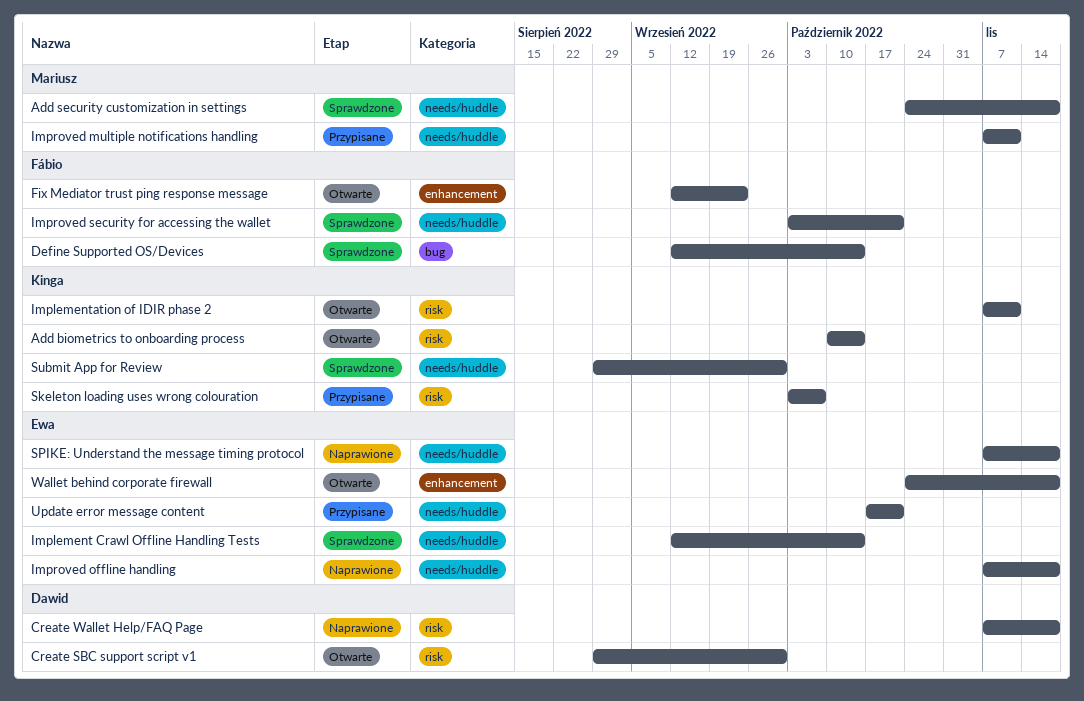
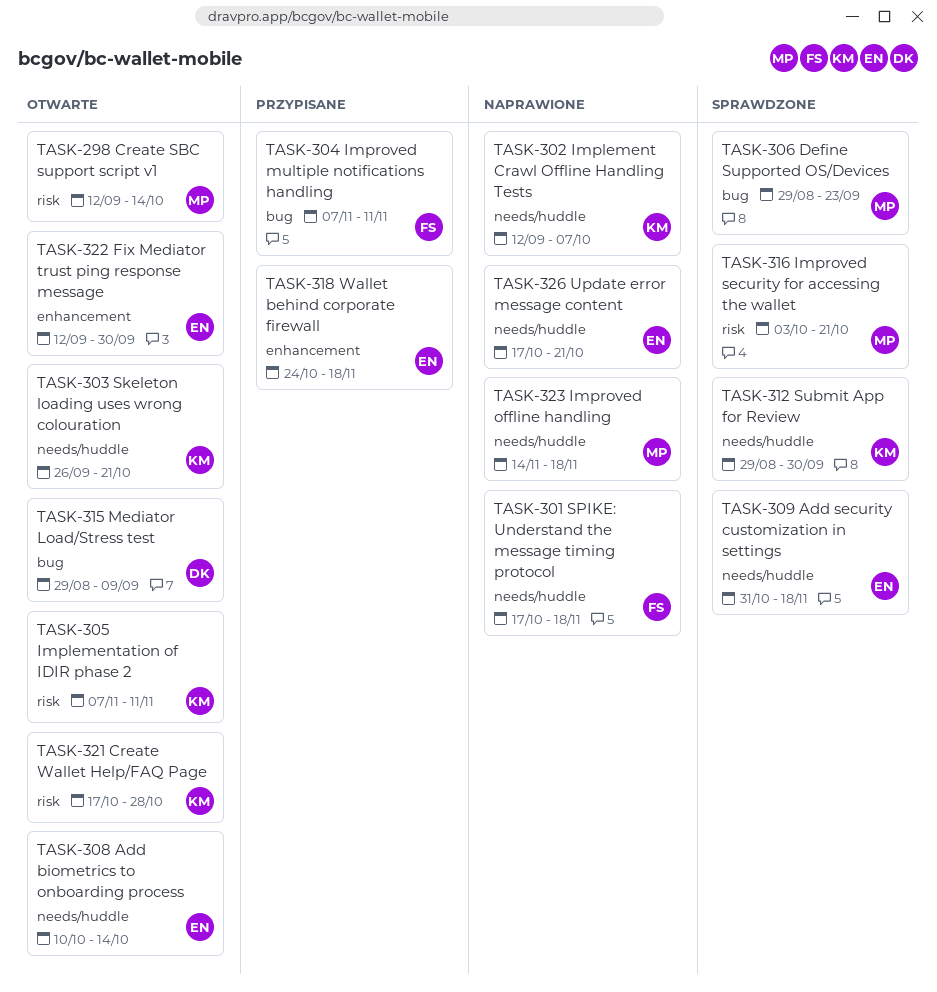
Add biometrics to onboarding process, owner: Kinga -> Ewa
Add biometrics to onboarding process, label: risk -> needs/huddle
Add security customization in settings, owner: Mariusz -> Ewa
Add security customization in settings, start: Oct 24 -> Oct 31
Create SBC support script v1, owner: Dawid -> Mariusz
Create SBC support script v1, start: Aug 29 -> Sep 12
Create SBC support script v1, due: Sep 30 -> Oct 14
Create Wallet Help/FAQ Page, status: Naprawione -> Otwarte
Create Wallet Help/FAQ Page, owner: Dawid -> Kinga
Create Wallet Help/FAQ Page, start: Nov 7 -> Oct 17
Create Wallet Help/FAQ Page, due: Nov 18 -> Oct 28
Define Supported OS/Devices, owner: Fábio -> Mariusz
Define Supported OS/Devices, start: Sep 12 -> Aug 29
Define Supported OS/Devices, due: Oct 14 -> Sep 23
Fix Mediator trust ping response message, owner: Fábio -> Ewa
Fix Mediator trust ping response message, due: Sep 23 -> Sep 30
Implement Crawl Offline Handling Tests, status: Sprawdzone -> Naprawione
Implement Crawl Offline Handling Tests, owner: Ewa -> Kinga
Implement Crawl Offline Handling Tests, due: Oct 14 -> Oct 7
Improved multiple notifications handling, owner: Mariusz -> Fábio
Improved multiple notifications handling, label: needs/huddle -> bug
Improved offline handling, owner: Ewa -> Mariusz
Improved offline handling, start: Nov 7 -> Nov 14
Improved security for accessing the wallet, owner: Fábio -> Mariusz
Improved security for accessing the wallet, label: needs/huddle -> risk
Mediator Load/Stress test: none -> present
Skeleton loading uses wrong colouration, status: Przypisane -> Otwarte
Skeleton loading uses wrong colouration, label: risk -> needs/huddle
Skeleton loading uses wrong colouration, start: Oct 3 -> Sep 26
Skeleton loading uses wrong colouration, due: Oct 7 -> Oct 21
SPIKE: Understand the message timing protocol, owner: Ewa -> Fábio
SPIKE: Understand the message timing protocol, start: Nov 7 -> Oct 17
Update error message content, status: Przypisane -> Naprawione
Wallet behind corporate firewall, status: Otwarte -> Przypisane

